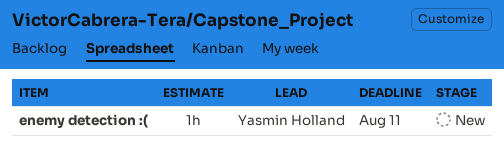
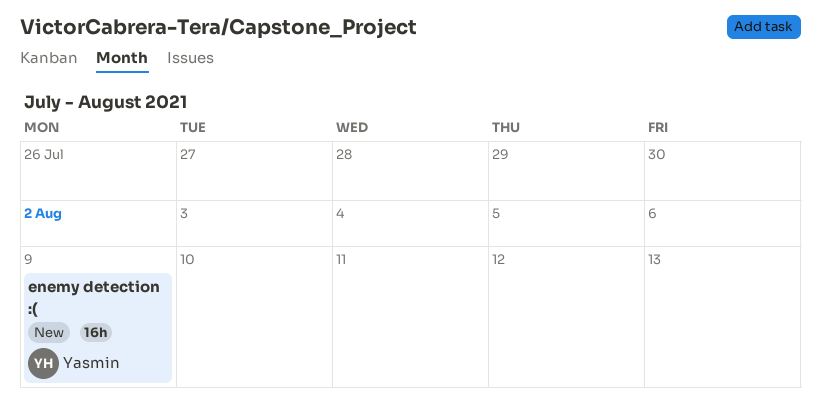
enemy detection :(, estimate: 1h -> 16h
enemy detection :(, due: Aug 11 -> Aug 9

